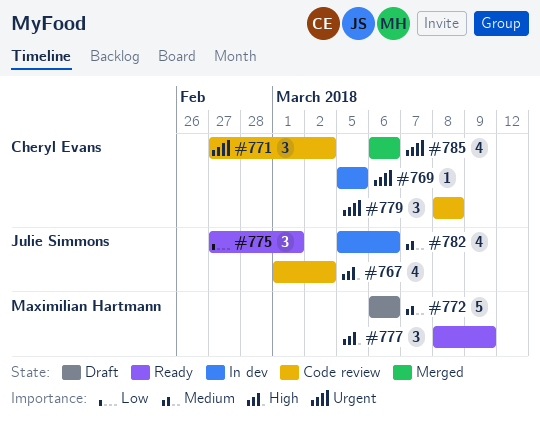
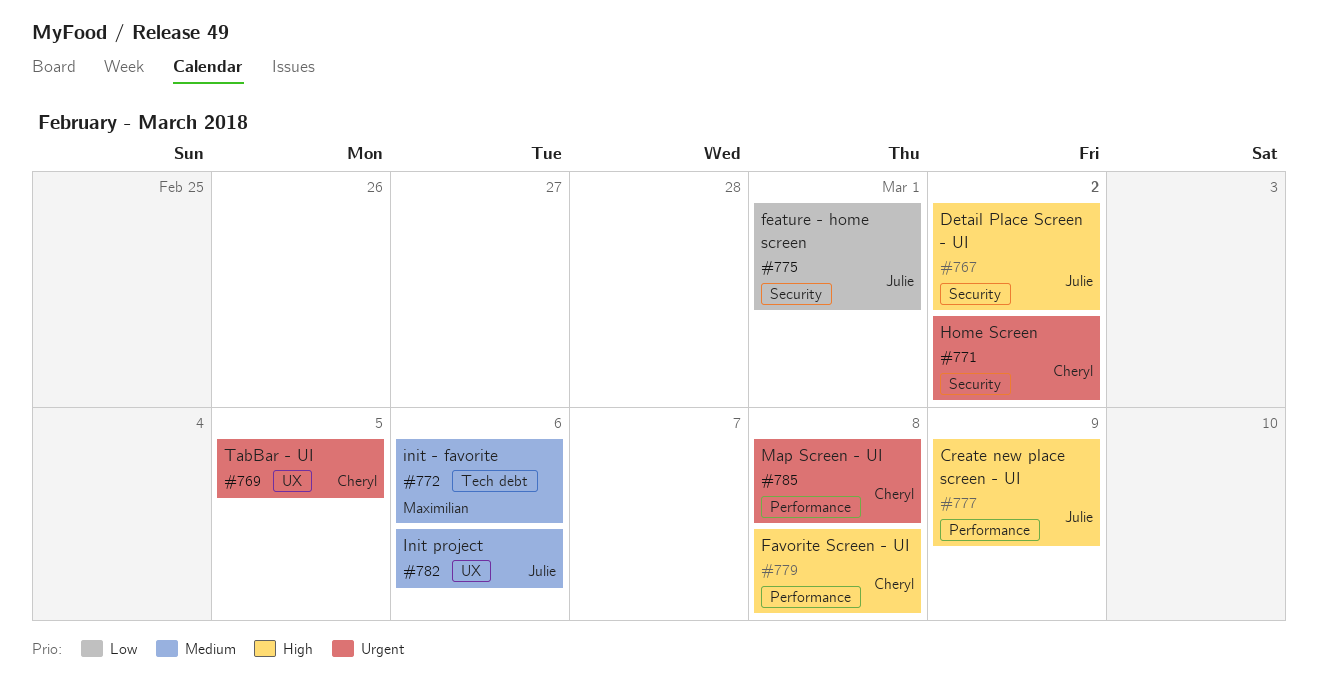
#777, owner: Maximilian Hartmann -> Julie Simmons
#779, priority: Urgent -> High
#785, due: Mar 6 -> Mar 8

